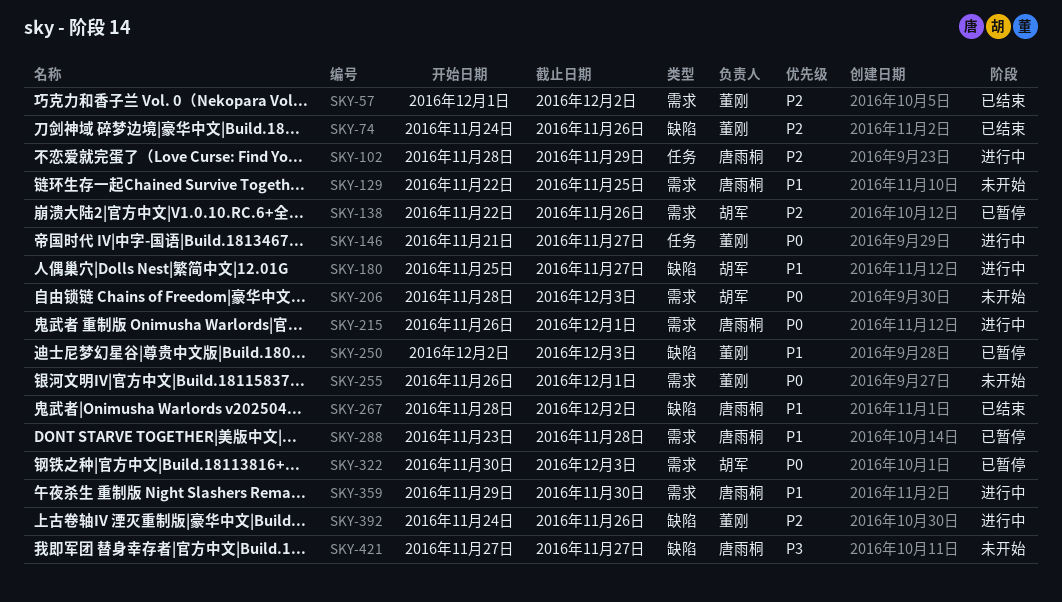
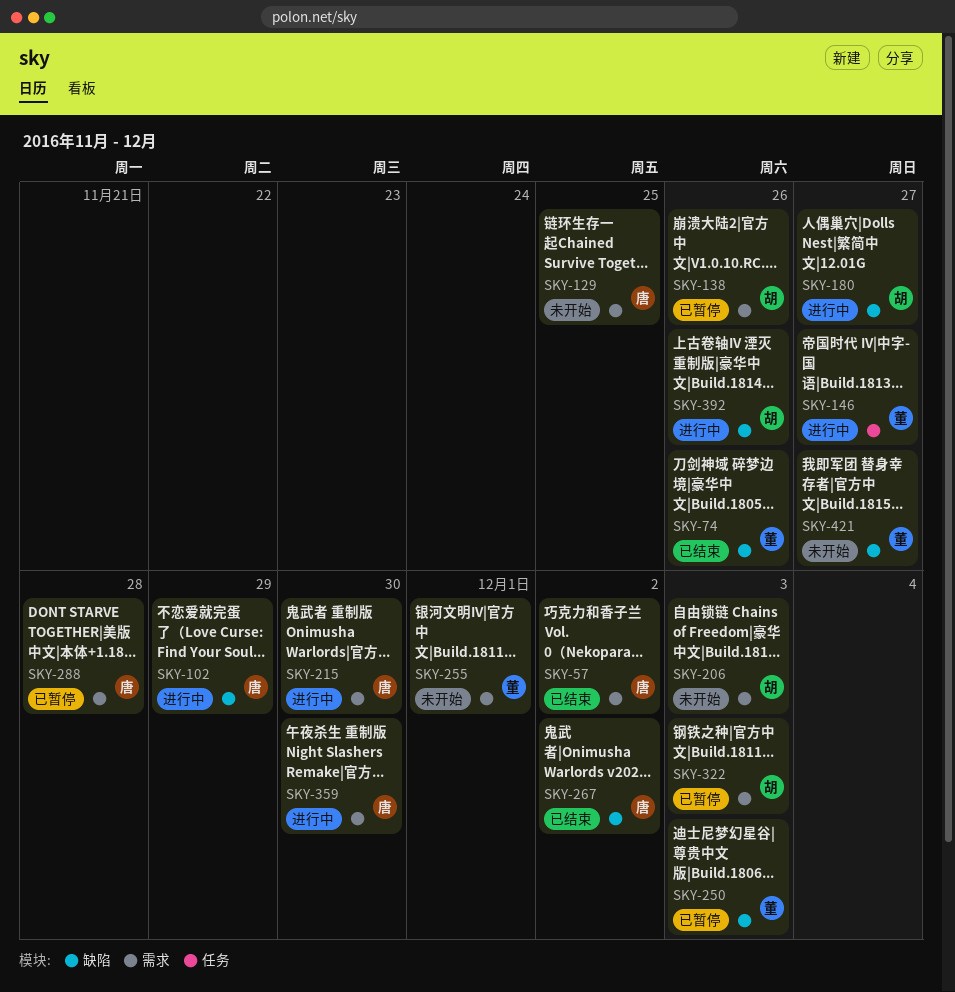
SKY-57, owner: 董刚 -> 唐雨桐
SKY-102, label: 任务 -> 缺陷
SKY-215, due: Dec 1 -> Nov 30
SKY-392, owner: 董刚 -> 胡军
SKY-421, owner: 唐雨桐 -> 董刚

